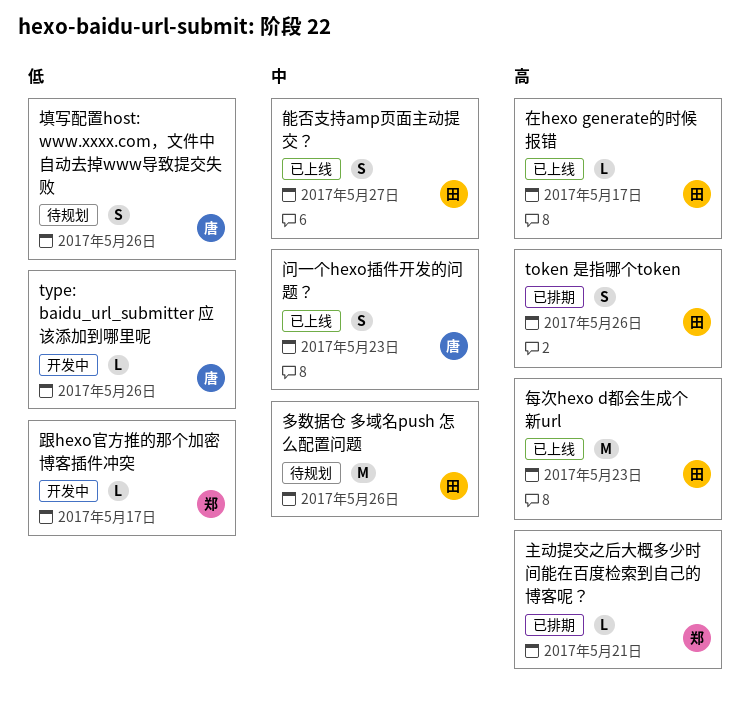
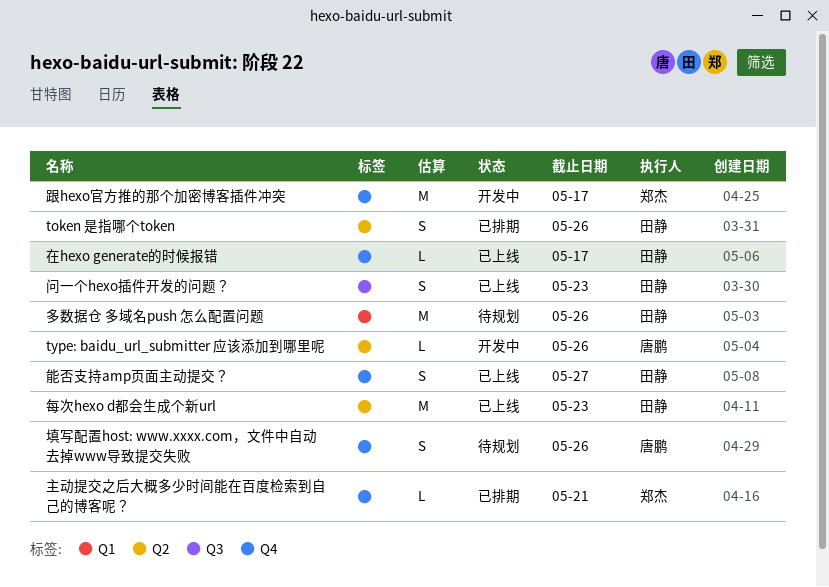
跟hexo官方推的那个加密博客插件冲突, estimate: L -> M
问一个hexo插件开发的问题？, owner: 唐鹏 -> 田静

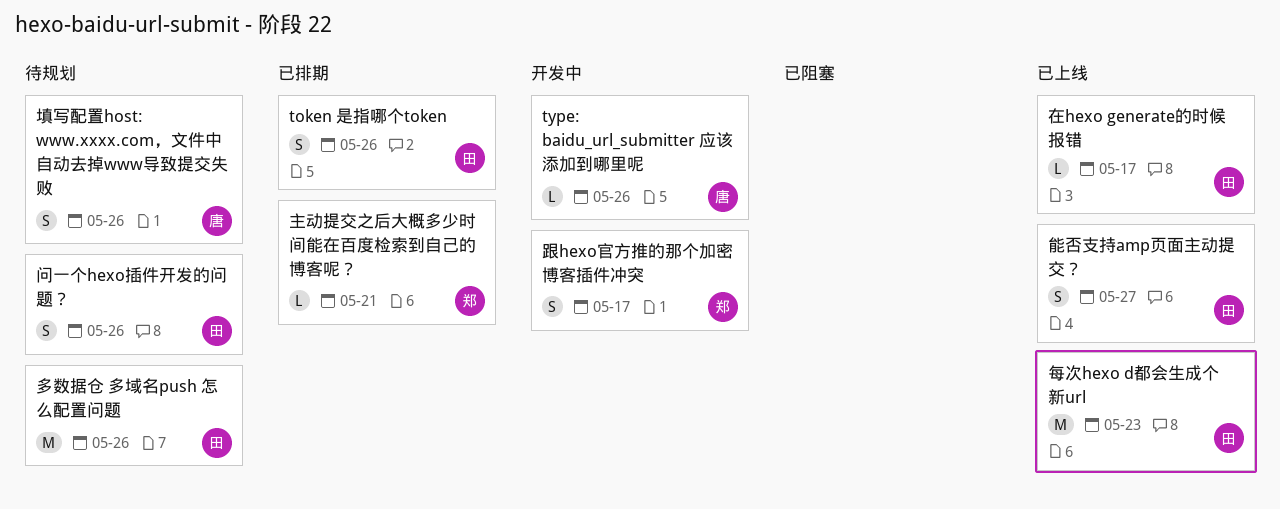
跟hexo官方推的那个加密博客插件冲突, estimate: M -> S
问一个hexo插件开发的问题？, status: 已上线 -> 待规划
问一个hexo插件开发的问题？, due: May 23 -> May 26

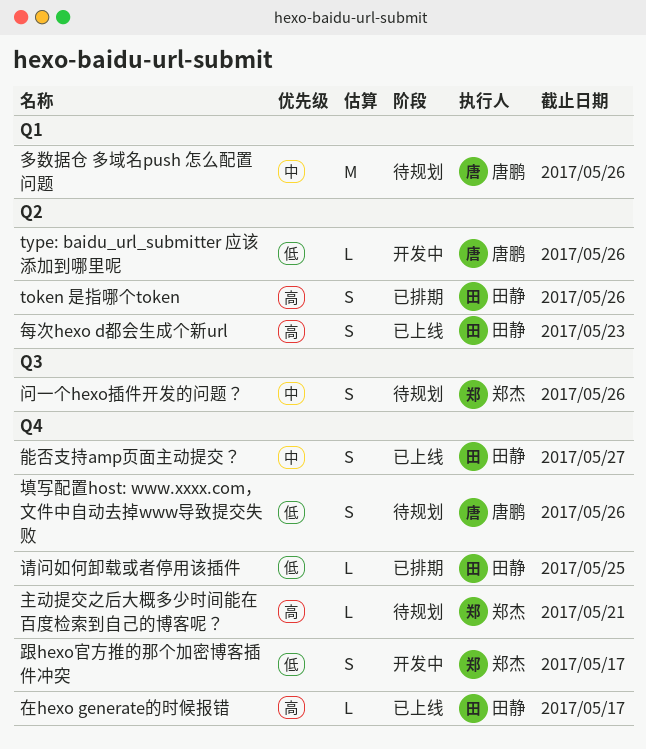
主动提交之后大概多少时间能在百度检索到自己的博客呢？, status: 已排期 -> 待规划
多数据仓 多域名push 怎么配置问题, owner: 田静 -> 唐鹏
每次hexo d都会生成个新url, estimate: M -> S
请问如何卸载或者停用该插件: none -> present
问一个hexo插件开发的问题？, owner: 田静 -> 郑杰

